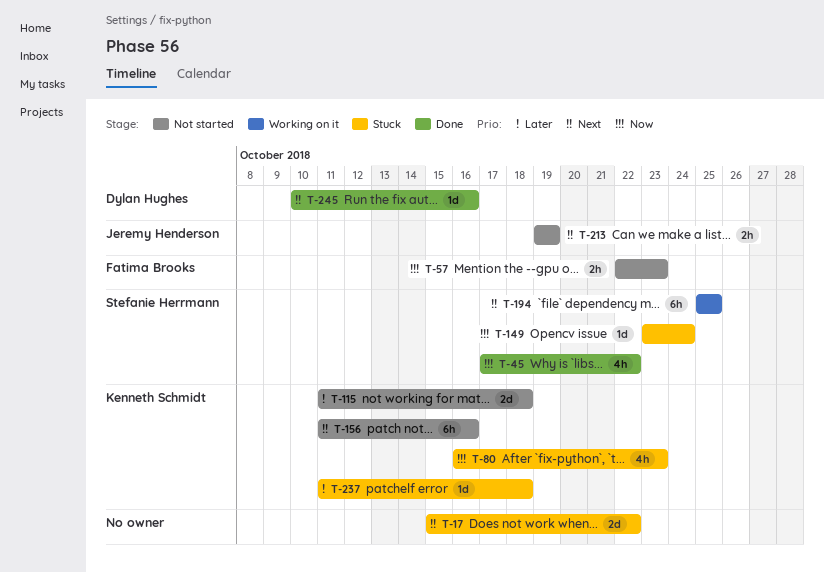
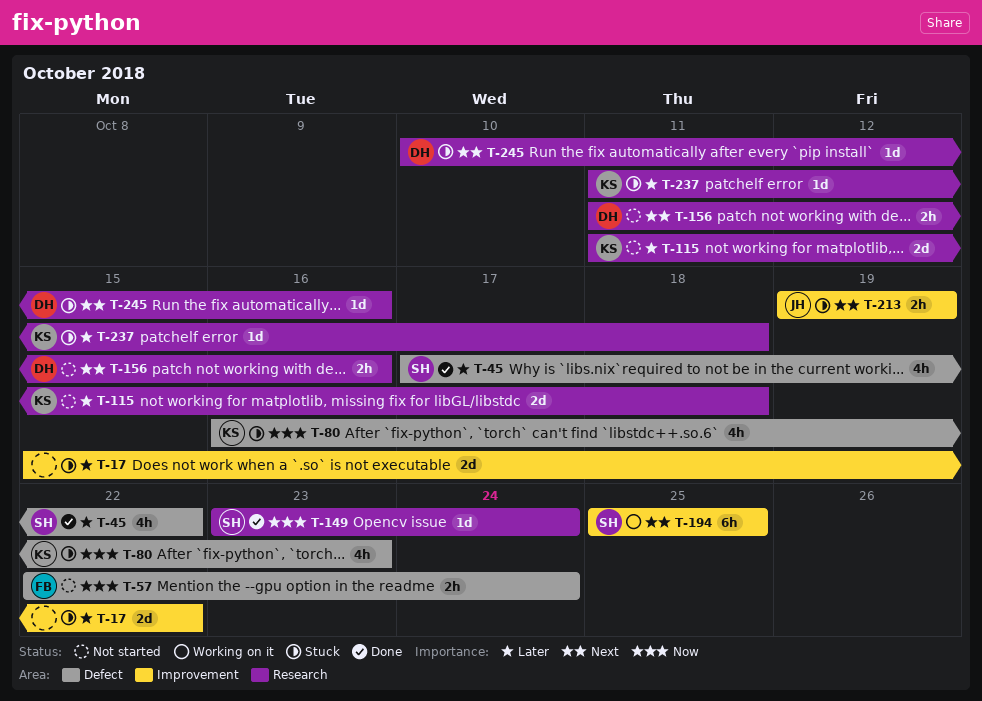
T-17, priority: Next -> Later
T-45, priority: Now -> Later
T-57, due: Oct 23 -> Oct 24
T-149, status: Stuck -> Done
T-156, owner: Kenneth Schmidt -> Dylan Hughes
T-156, estimate: 6h -> 2h
T-213, status: Not started -> Stuck
T-245, status: Done -> Stuck

